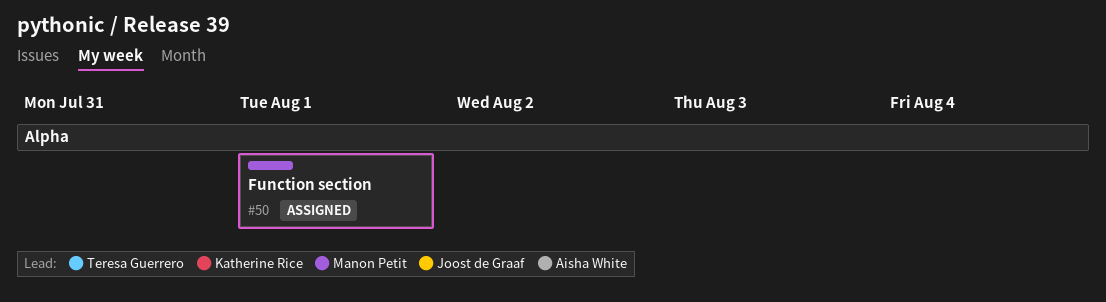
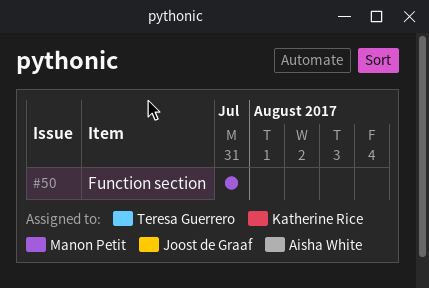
#50, due: Aug 1 -> Jul 31

